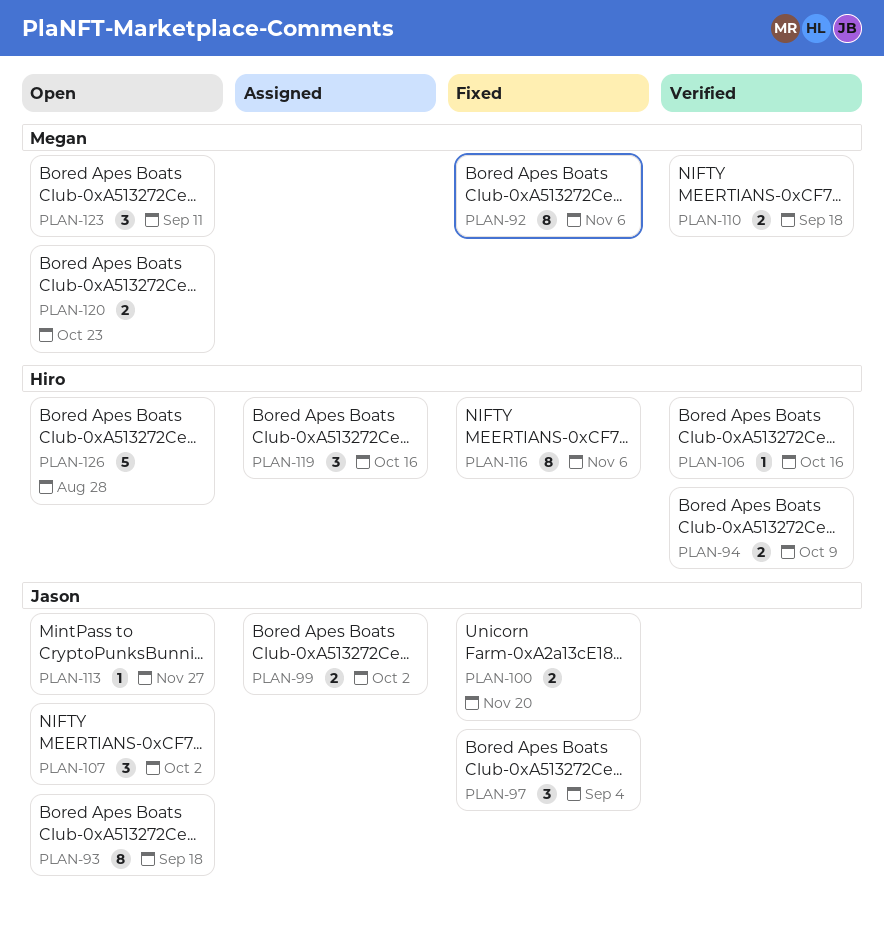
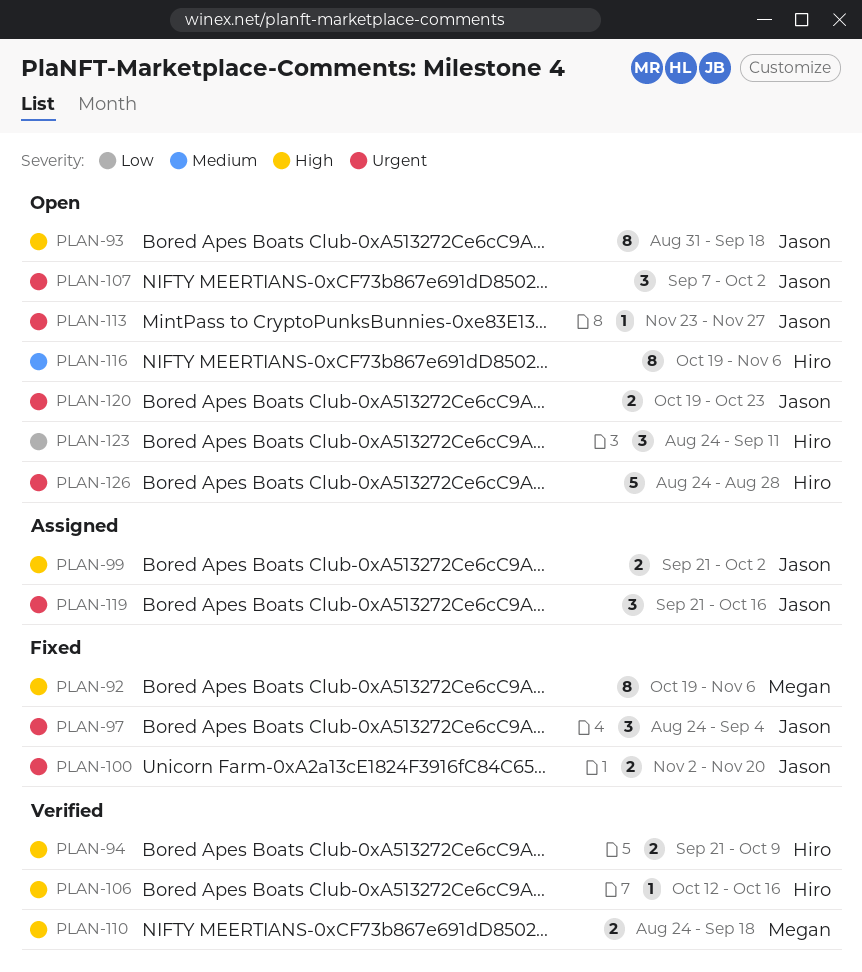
PLAN-116, status: Fixed -> Open
PLAN-119, owner: Hiro -> Jason
PLAN-120, owner: Megan -> Jason
PLAN-123, owner: Megan -> Hiro

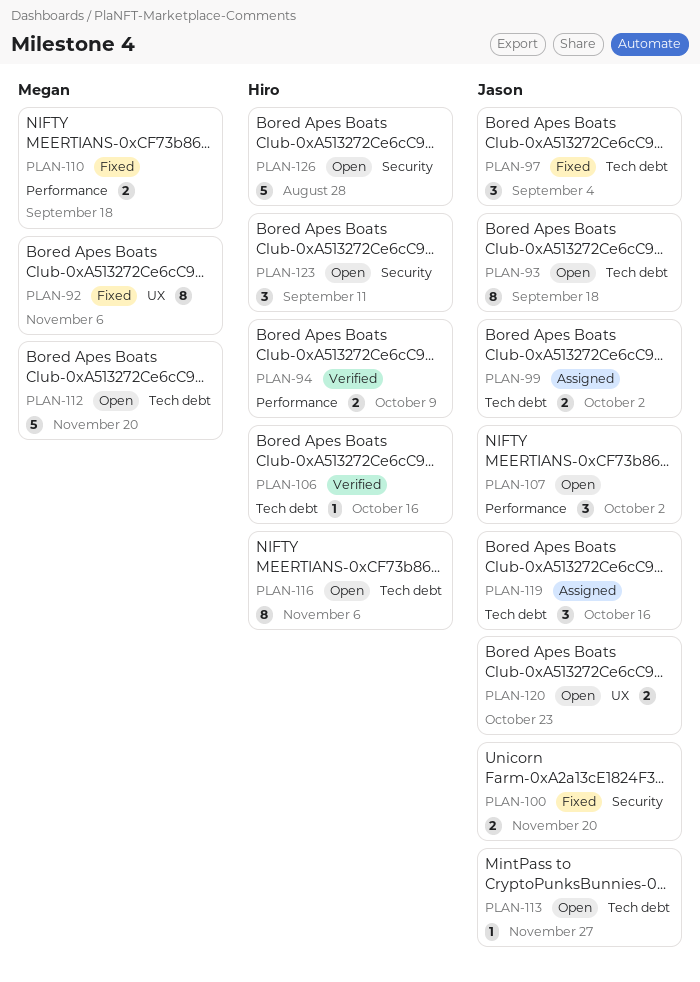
PLAN-110, status: Verified -> Fixed
PLAN-112: none -> present

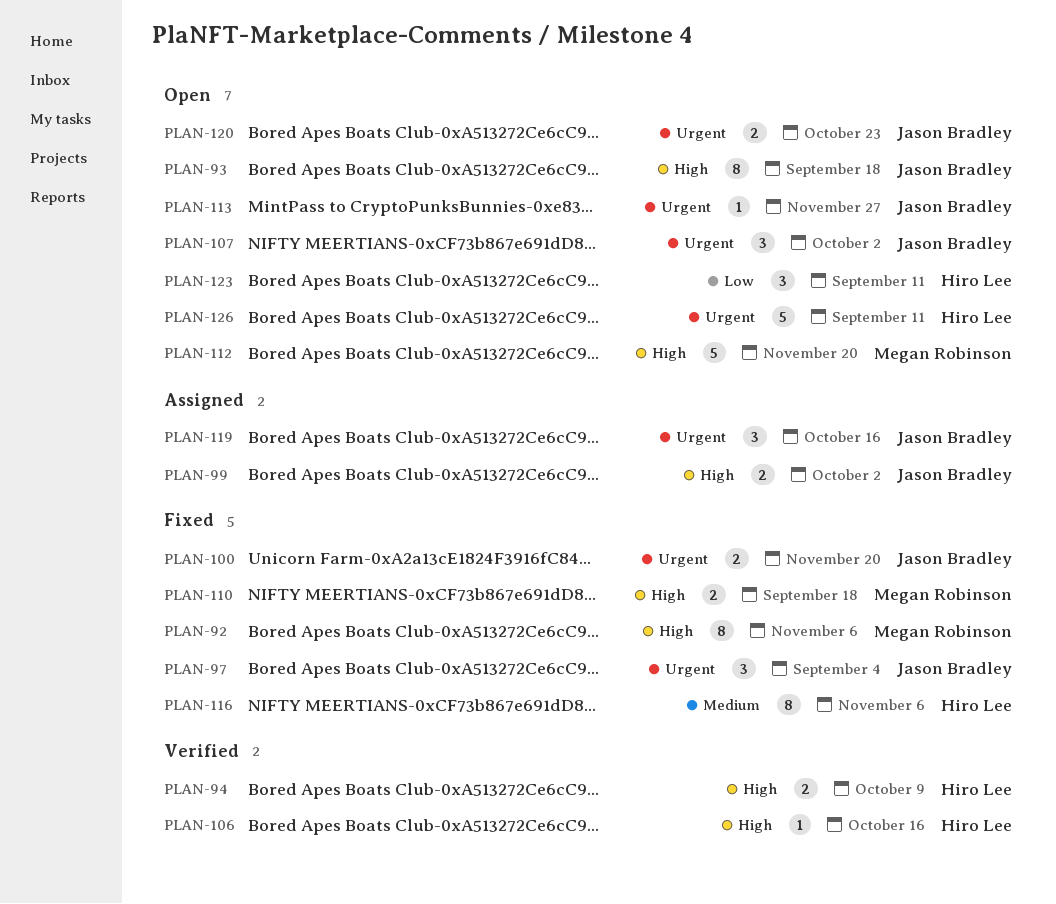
PLAN-116, status: Open -> Fixed
PLAN-126, due: Aug 28 -> Sep 11

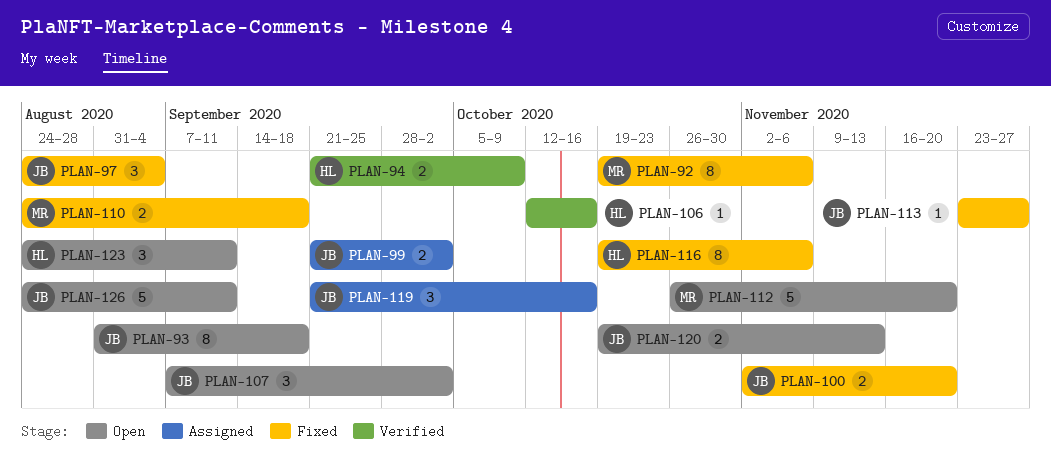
PLAN-113, status: Open -> Fixed
PLAN-120, due: Oct 23 -> Nov 13
PLAN-126, owner: Hiro Lee -> Jason Bradley

